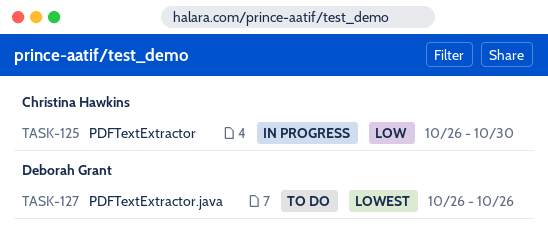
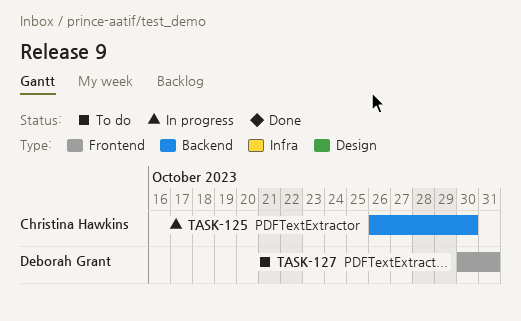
TASK-127, start: Oct 26 -> Oct 30
TASK-127, due: Oct 26 -> Oct 31

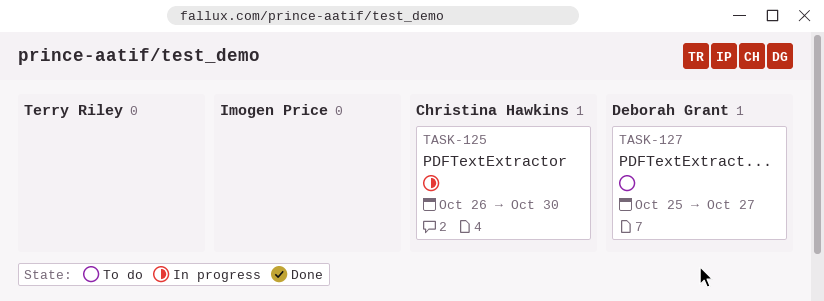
TASK-127, start: Oct 30 -> Oct 25
TASK-127, due: Oct 31 -> Oct 27

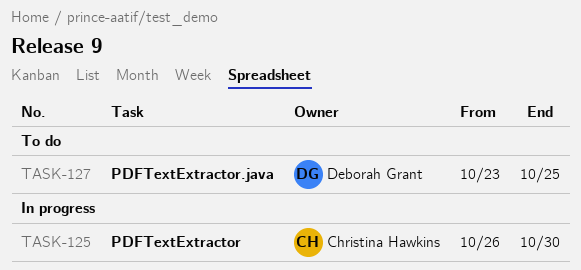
TASK-127, start: Oct 25 -> Oct 23
TASK-127, due: Oct 27 -> Oct 25

